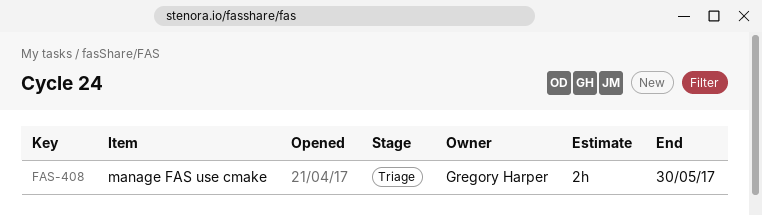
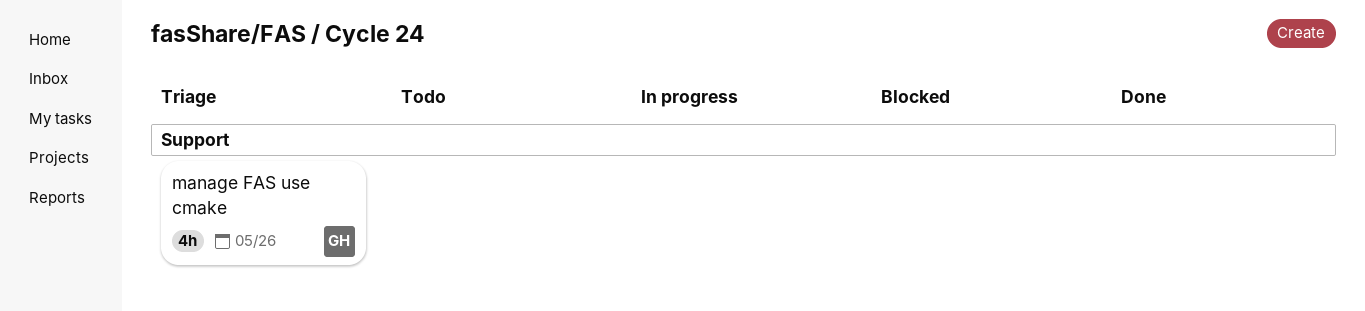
manage FAS use cmake, estimate: 2h -> 4h
manage FAS use cmake, due: May 30 -> May 26

